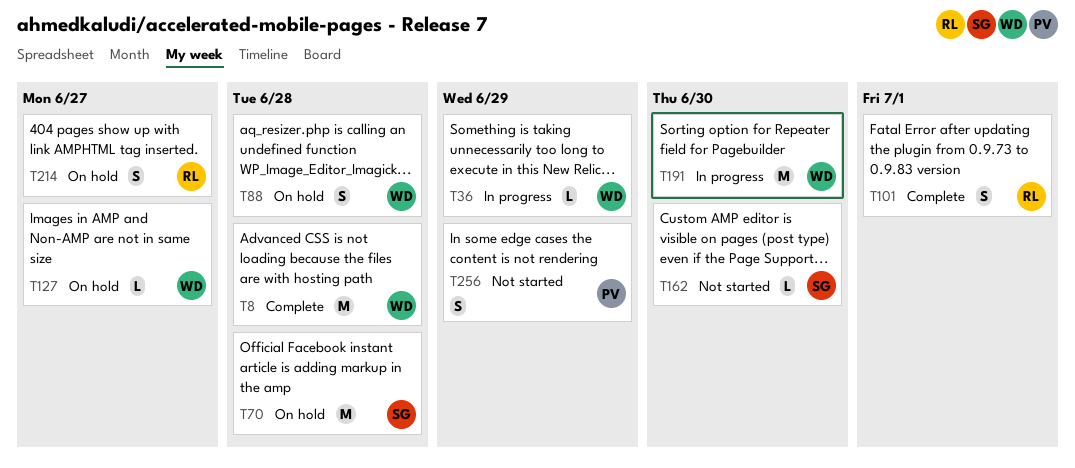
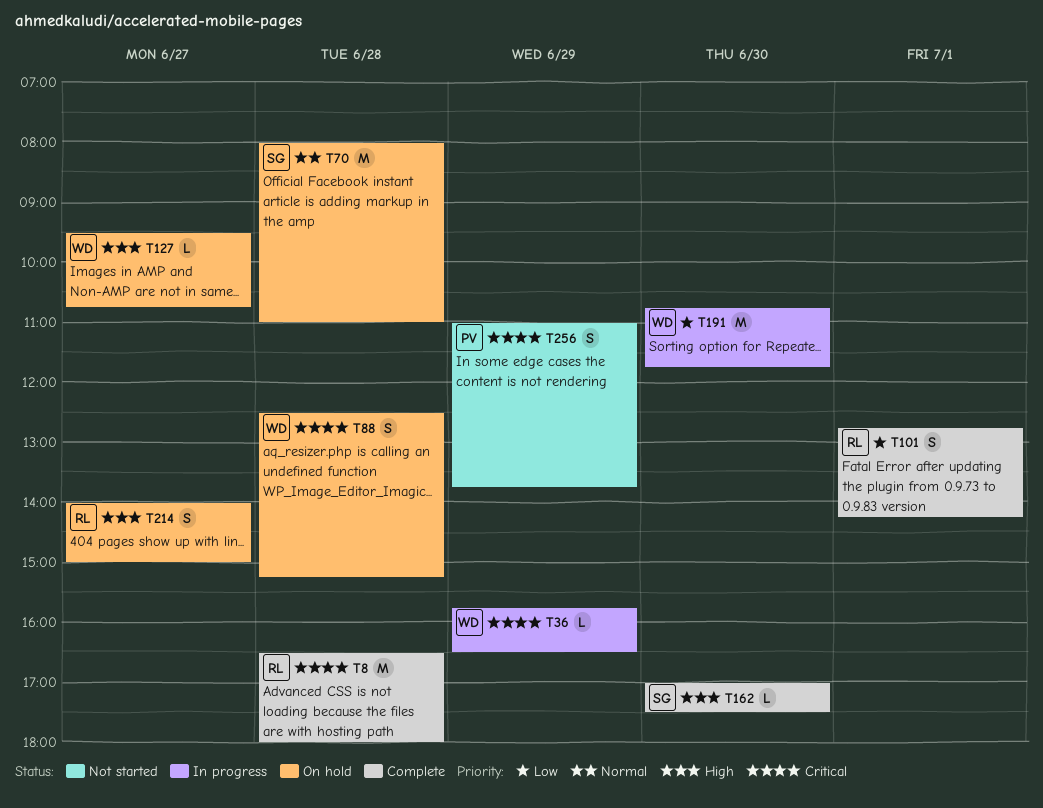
T8, owner: WD -> RL
T162, status: Not started -> Complete

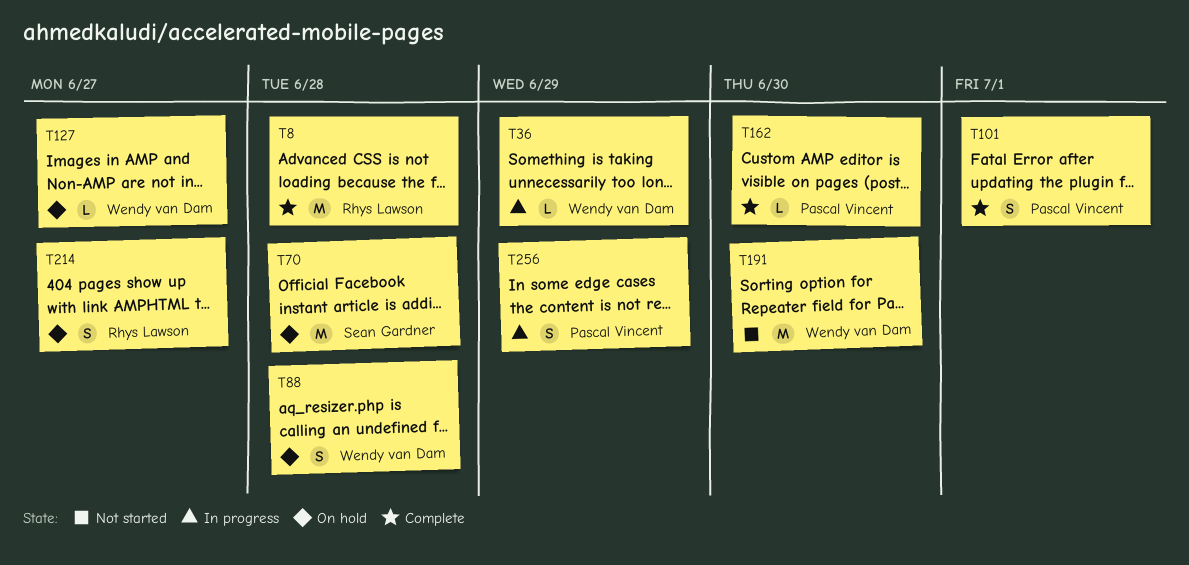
T101, owner: Rhys Lawson -> Pascal Vincent
T162, owner: Sean Gardner -> Pascal Vincent
T191, status: In progress -> Not started
T256, status: Not started -> In progress

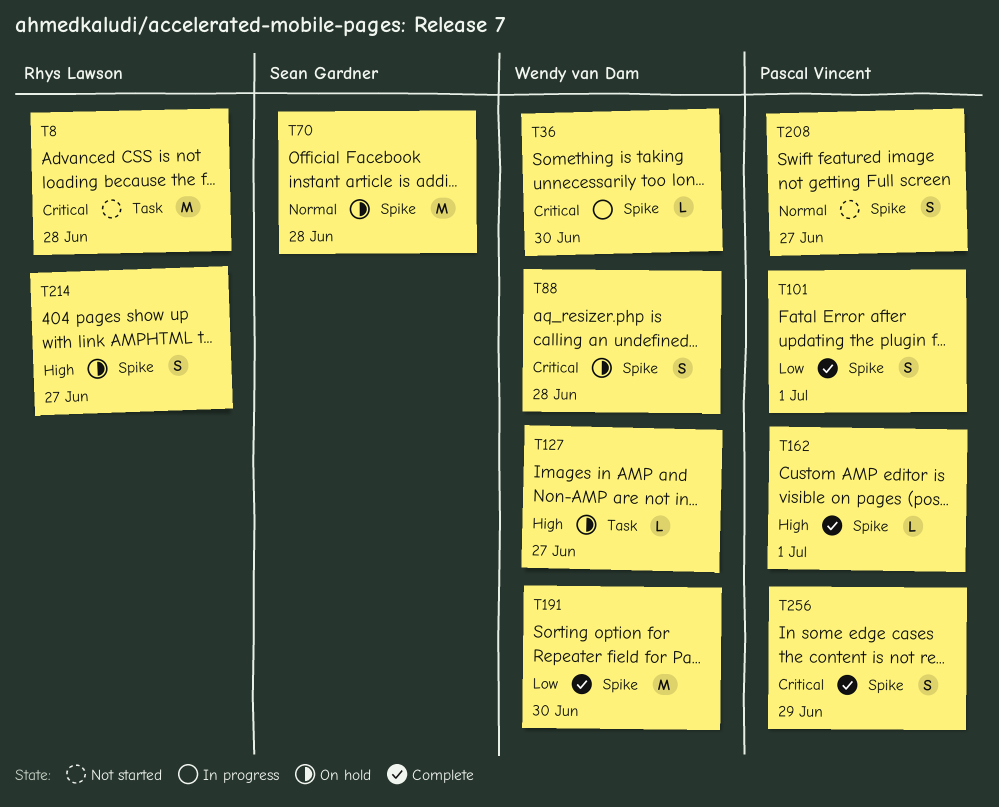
T8, status: Complete -> Not started
T36, day: Jun 29 -> Jun 30
T162, day: Jun 30 -> Jul 1
T191, status: Not started -> Complete
T208: none -> present
T256, status: In progress -> Complete

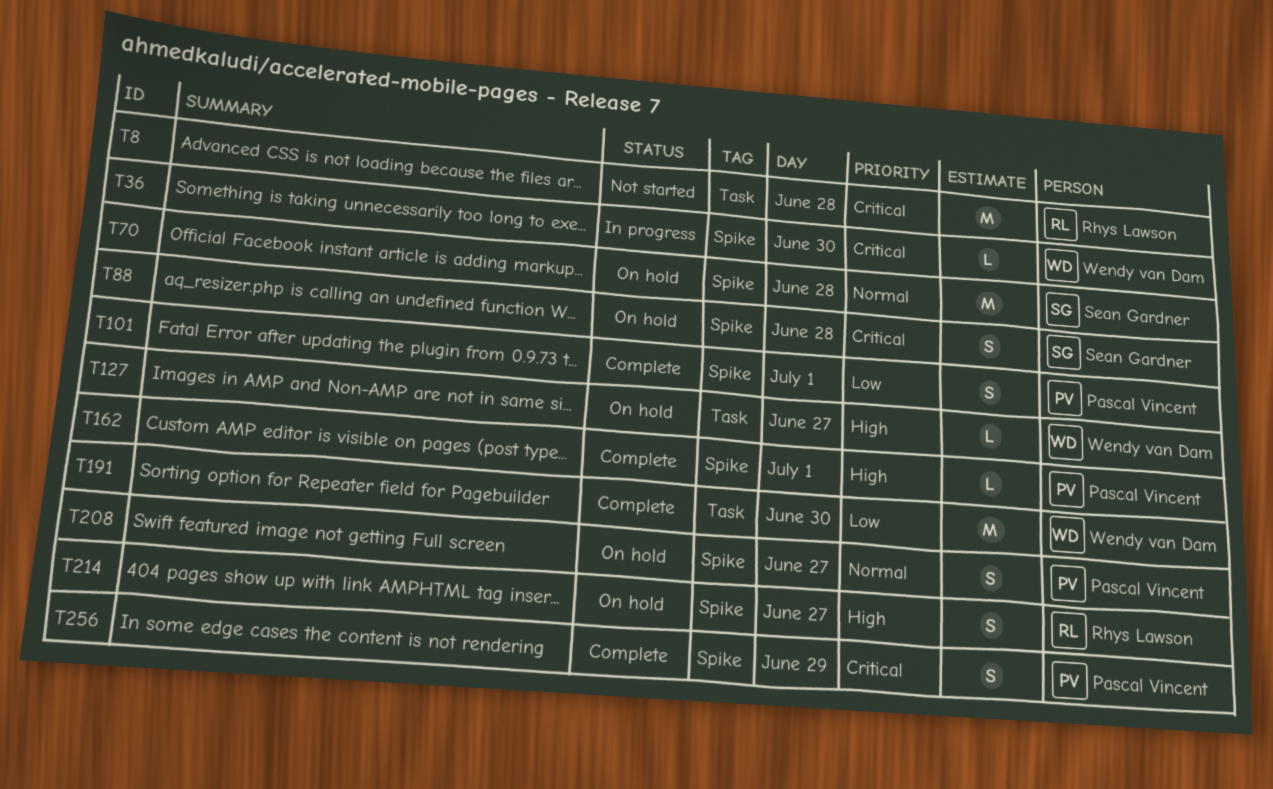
T88, owner: Wendy van Dam -> Sean Gardner
T191, label: Spike -> Task
T208, status: Not started -> On hold

